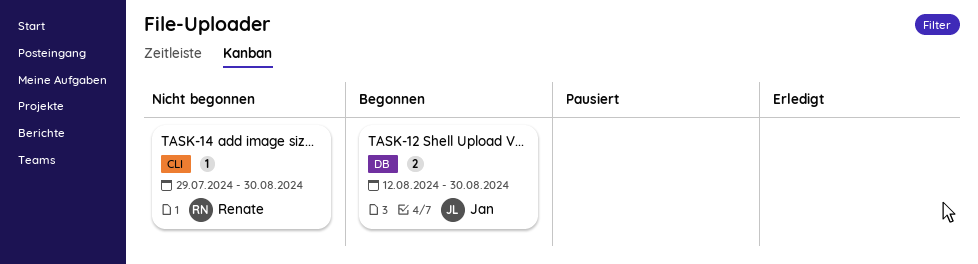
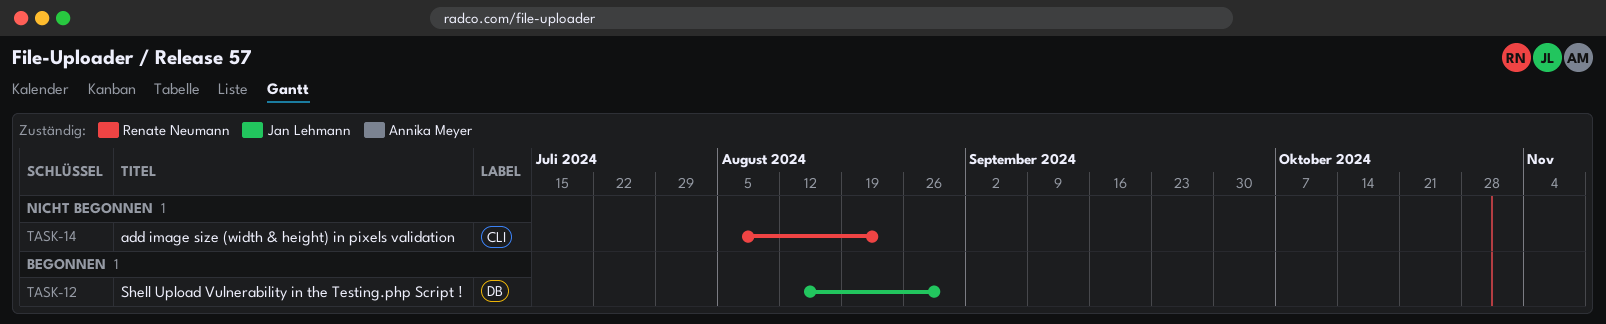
TASK-14, start: Jul 29 -> Aug 5
TASK-14, due: Aug 30 -> Aug 23

